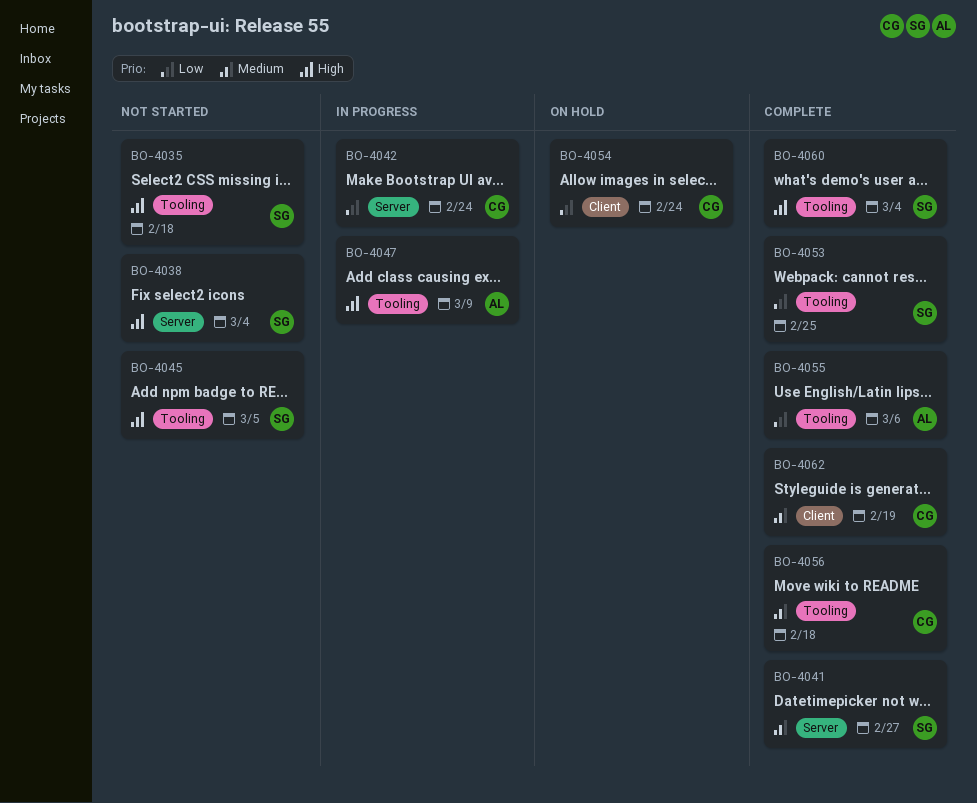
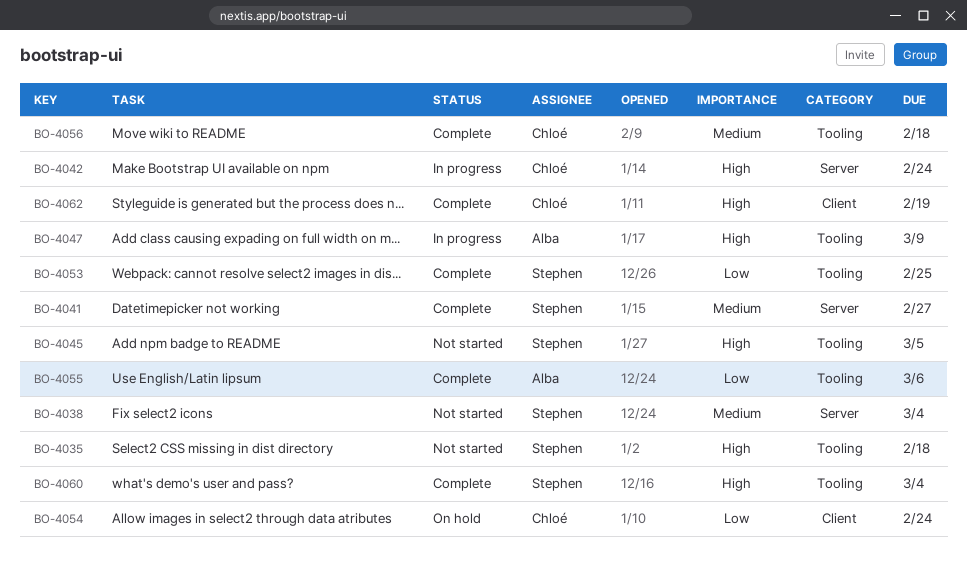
BO-4038, priority: High -> Medium
BO-4042, priority: Low -> High
BO-4062, priority: Medium -> High

